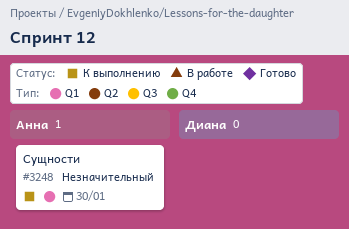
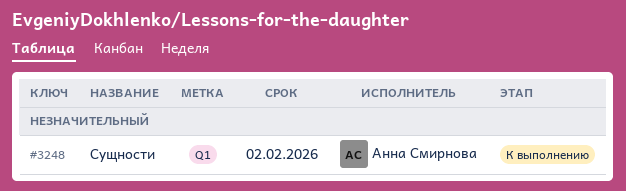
#3248, due: Jan 30 -> Feb 2

